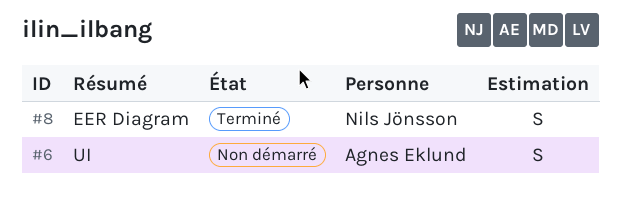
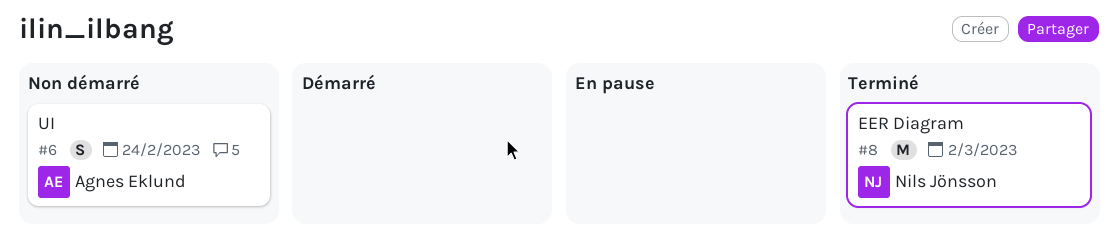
#8, estimate: S -> M

